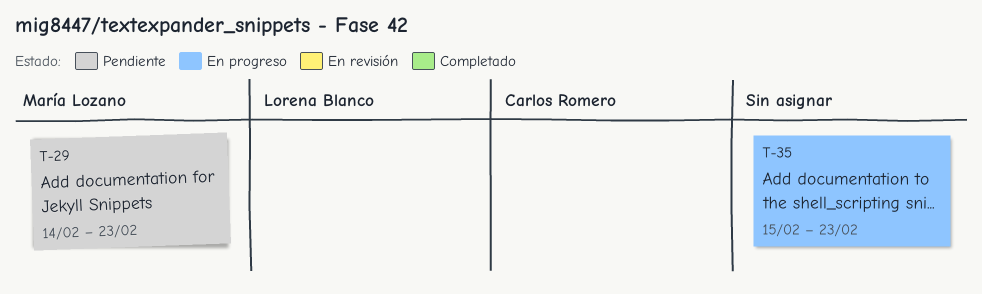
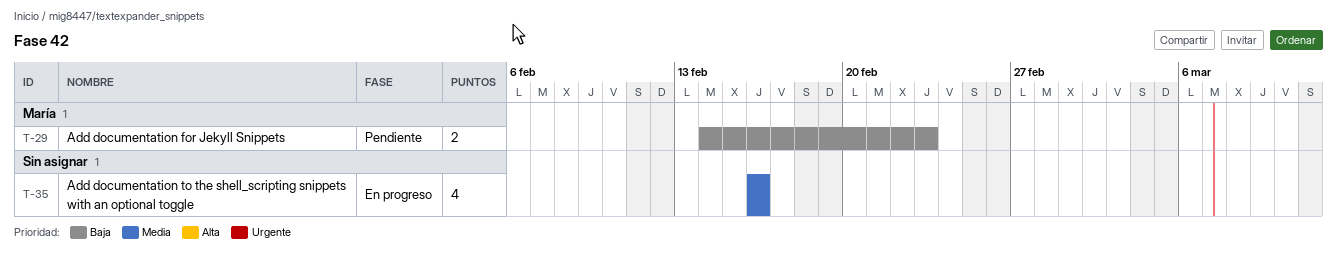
T-35, start: Feb 15 -> Feb 16
T-35, due: Feb 23 -> Feb 16

